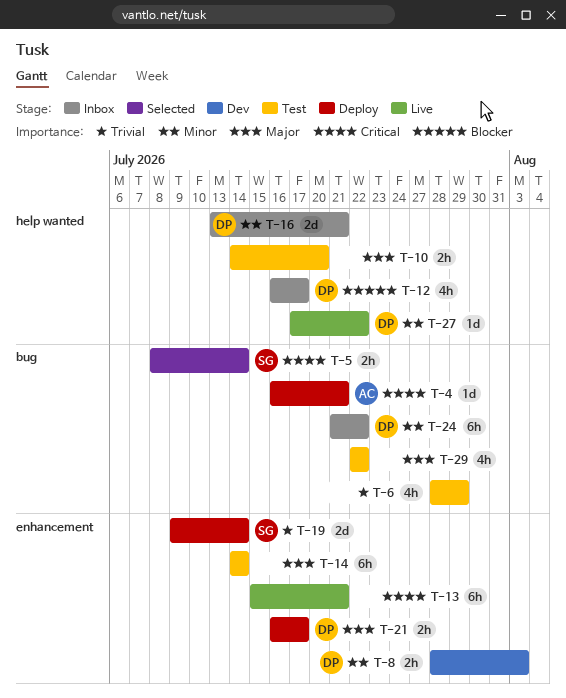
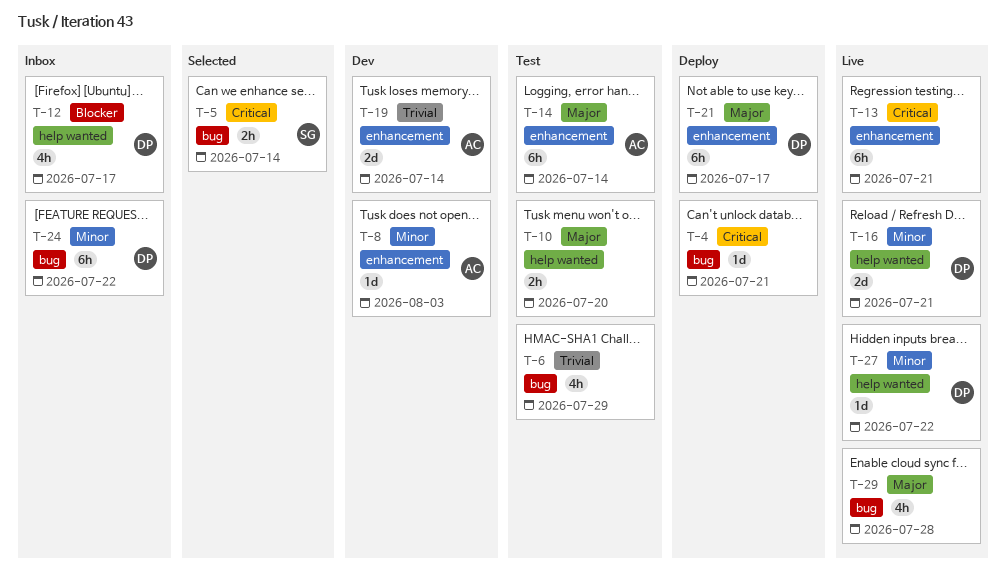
T-4, owner: AC -> none
T-8, owner: DP -> AC
T-8, estimate: 2h -> 1d
T-14, owner: none -> AC
T-16, status: Inbox -> Live
T-19, status: Deploy -> Dev
T-19, owner: SG -> AC
T-21, estimate: 2h -> 6h
T-29, status: Test -> Live
T-29, due: Jul 22 -> Jul 28

